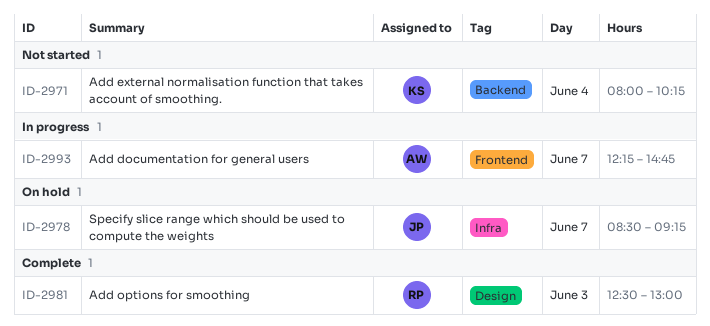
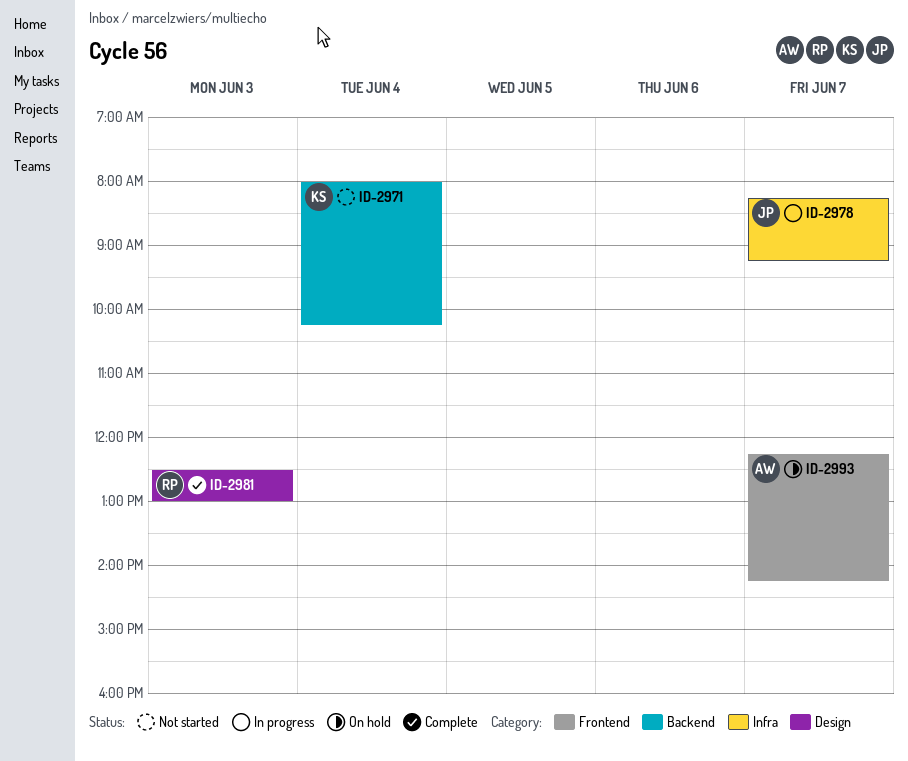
ID-2978, status: On hold -> In progress
ID-2978, begins: 08:30 -> 08:15
ID-2993, status: In progress -> On hold
ID-2993, ends: 14:45 -> 14:15

